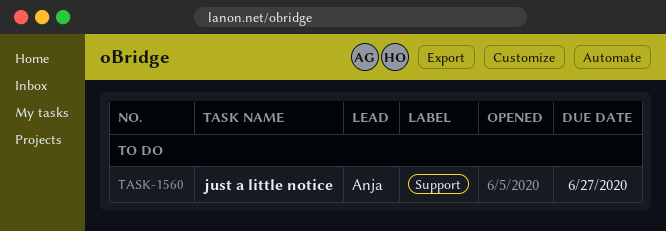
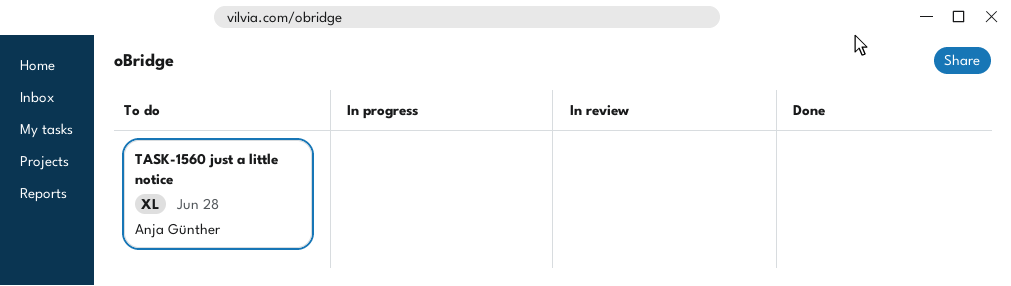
TASK-1560, due: Jun 27 -> Jun 28

